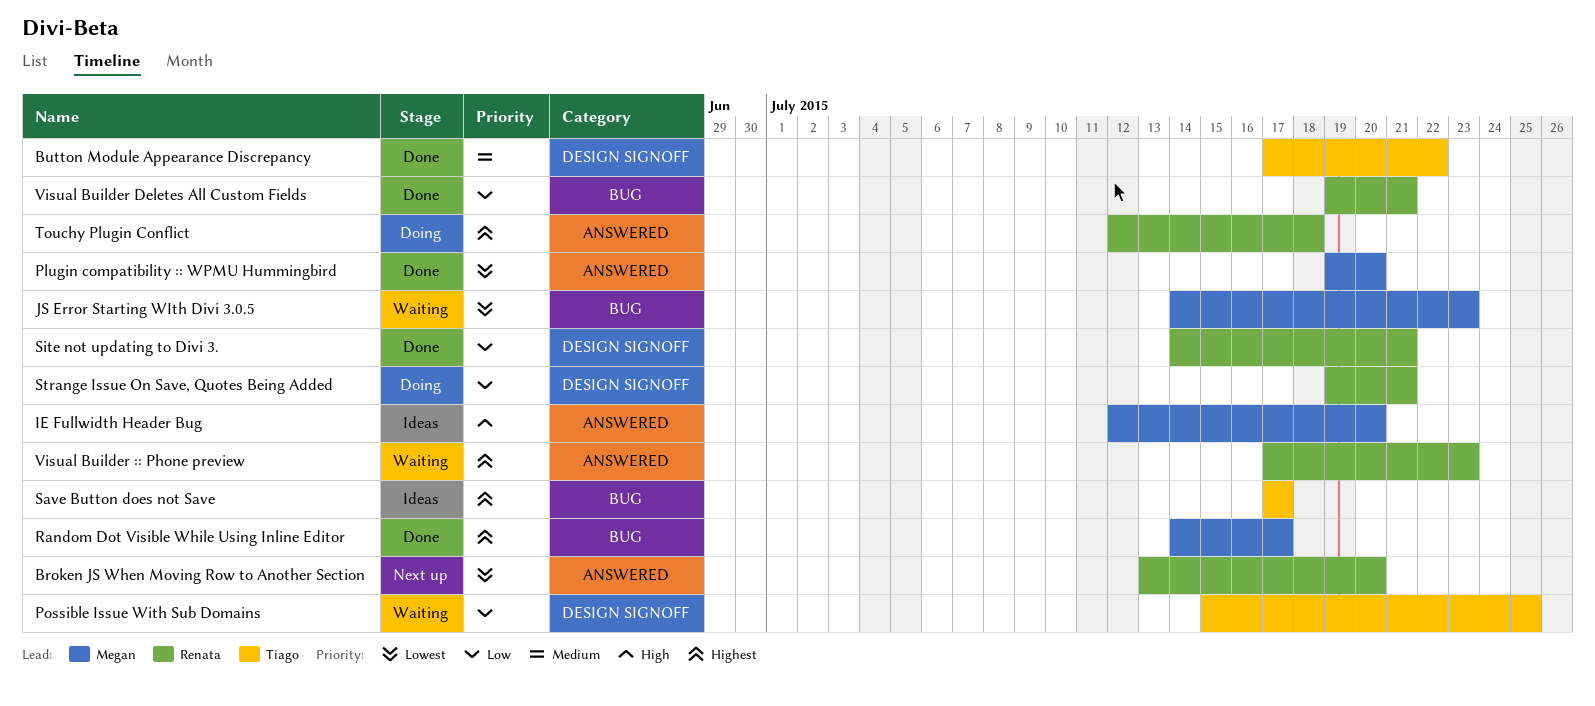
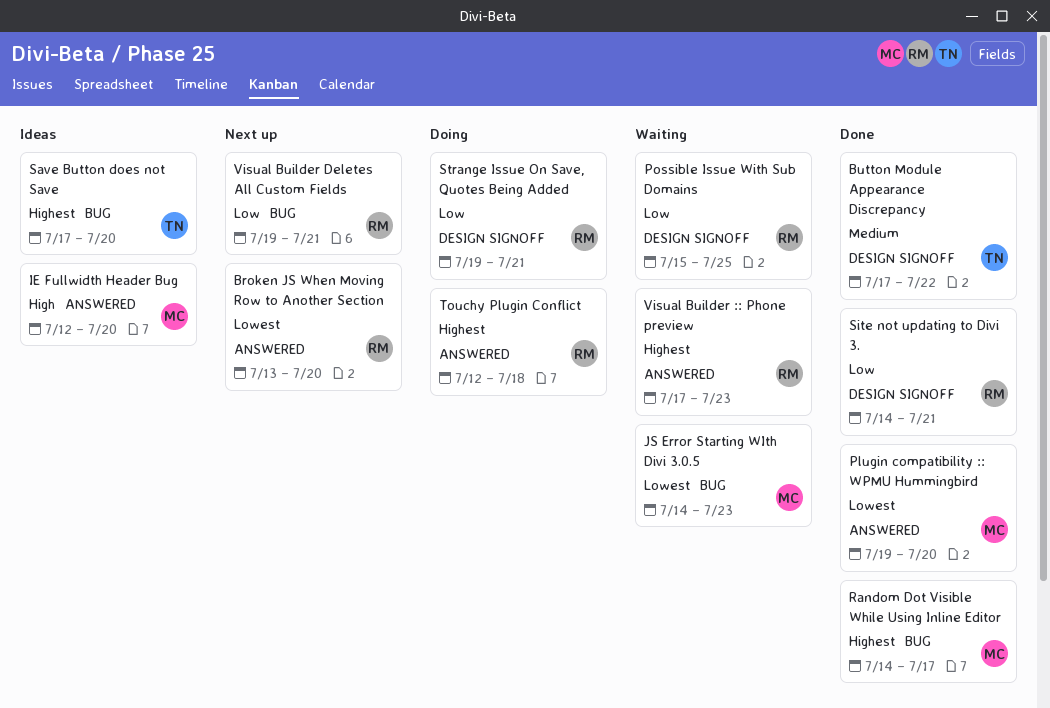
Possible Issue With Sub Domains, owner: Tiago -> Renata
Save Button does not Save, due: Jul 17 -> Jul 20
Visual Builder Deletes All Custom Fields, status: Done -> Next up

